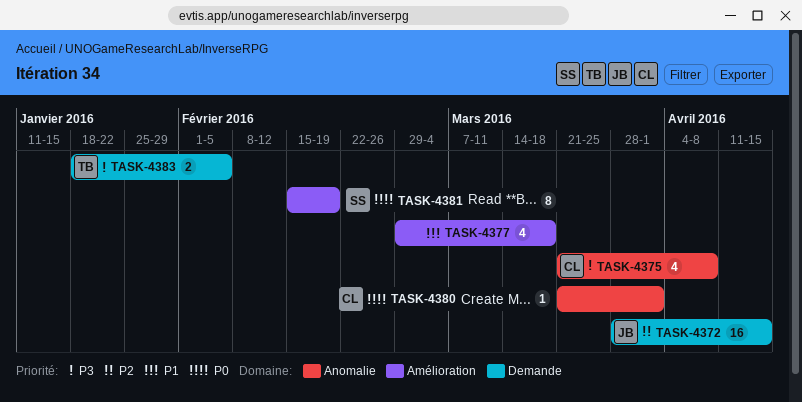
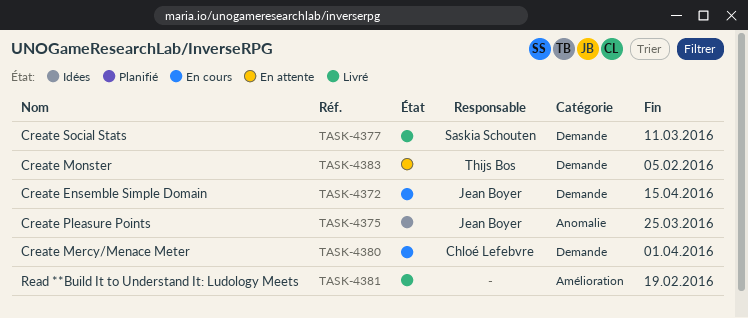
TASK-4375, owner: Chloé Lefebvre -> Jean Boyer
TASK-4375, due: Apr 8 -> Mar 25
TASK-4377, owner: none -> Saskia Schouten
TASK-4377, label: Amélioration -> Demande
TASK-4377, due: Mar 18 -> Mar 11
TASK-4380, label: Anomalie -> Demande
TASK-4381, owner: Saskia Schouten -> none

